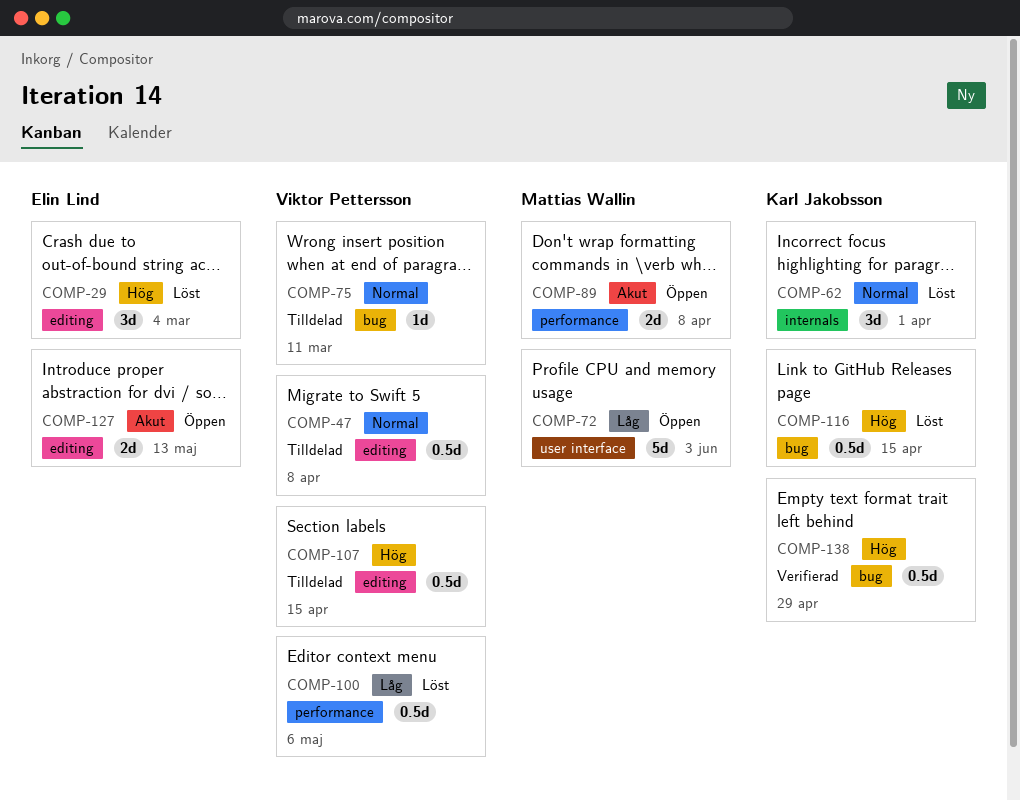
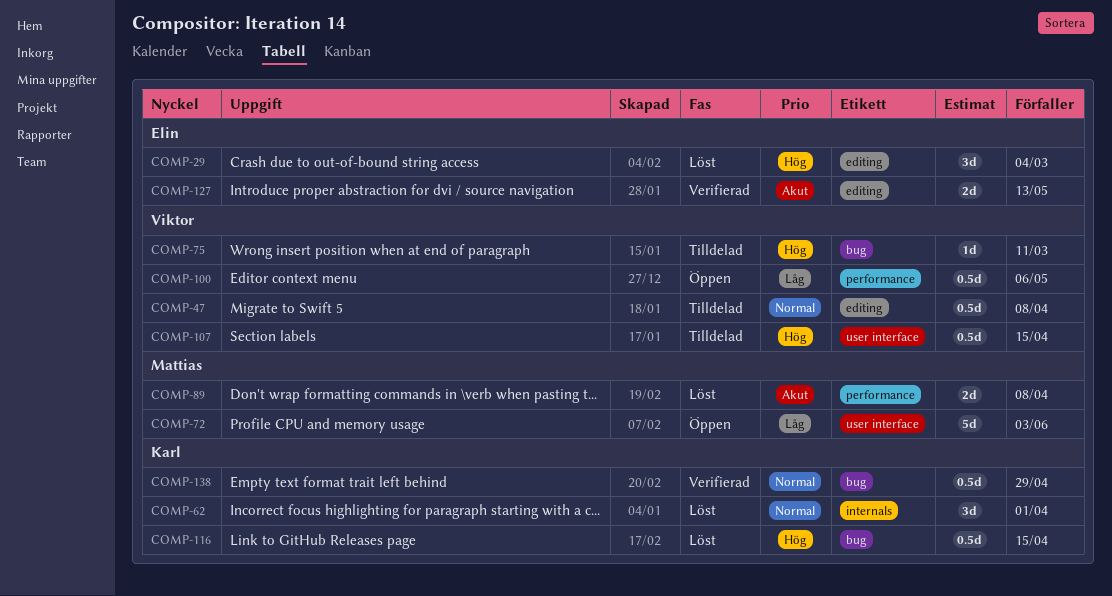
COMP-75, priority: Normal -> Hög
COMP-89, status: Öppen -> Löst
COMP-100, status: Löst -> Öppen
COMP-107, label: editing -> user interface
COMP-127, status: Öppen -> Verifierad
COMP-138, priority: Hög -> Normal

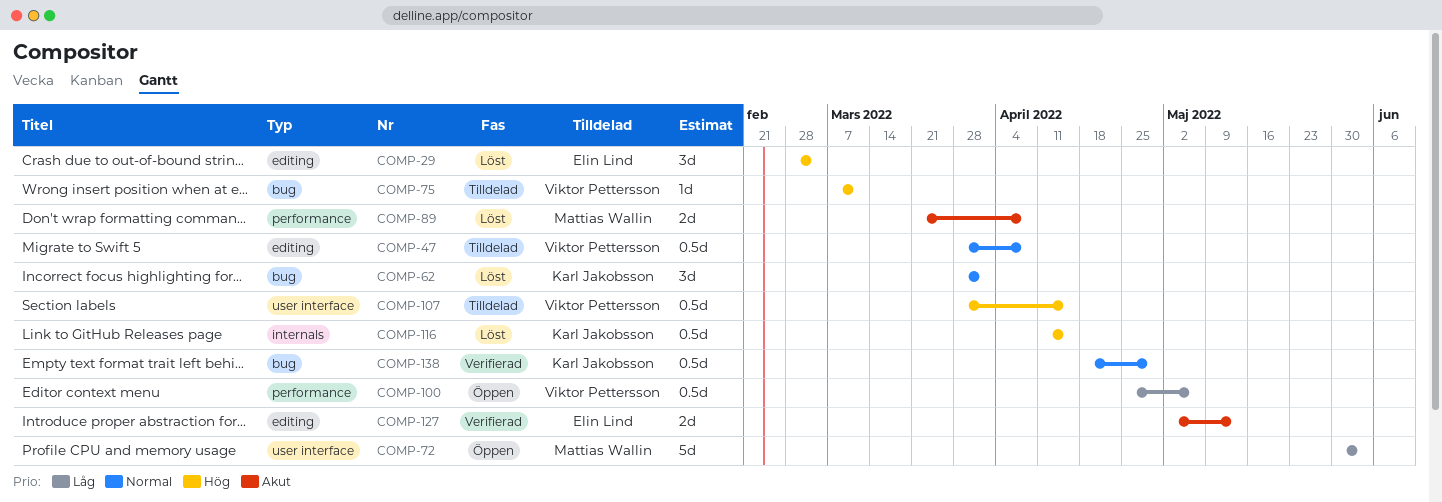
COMP-62, label: internals -> bug
COMP-116, label: bug -> internals

